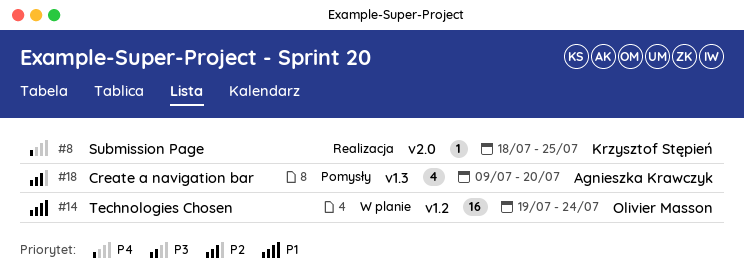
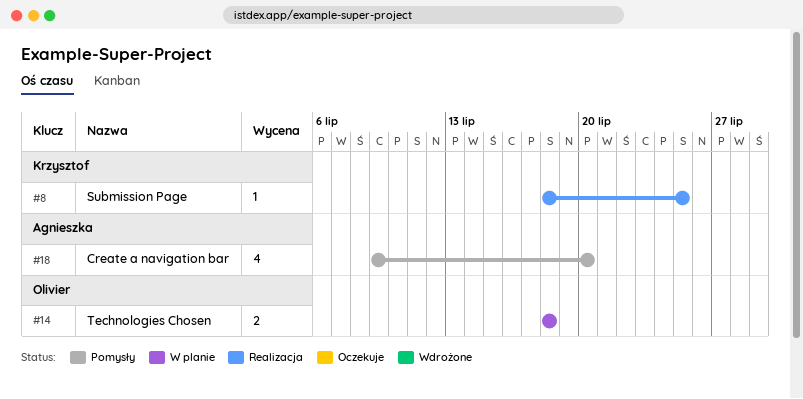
#14, estimate: 16 -> 2
#14, start: Jul 19 -> Jul 18
#14, due: Jul 24 -> Jul 18

